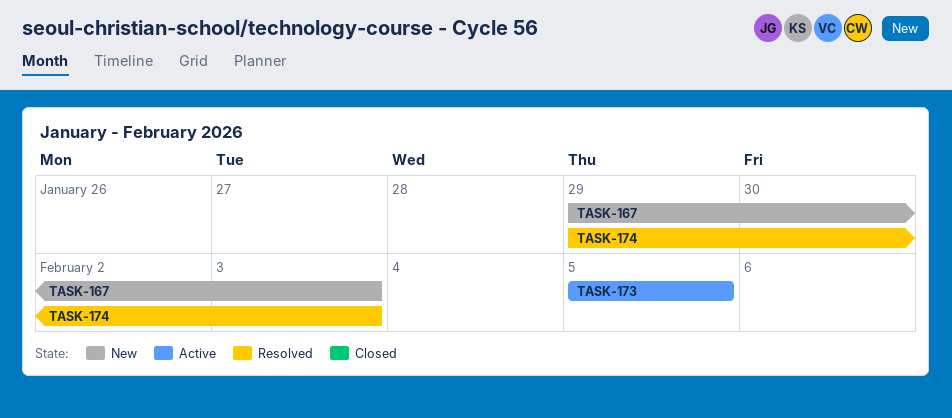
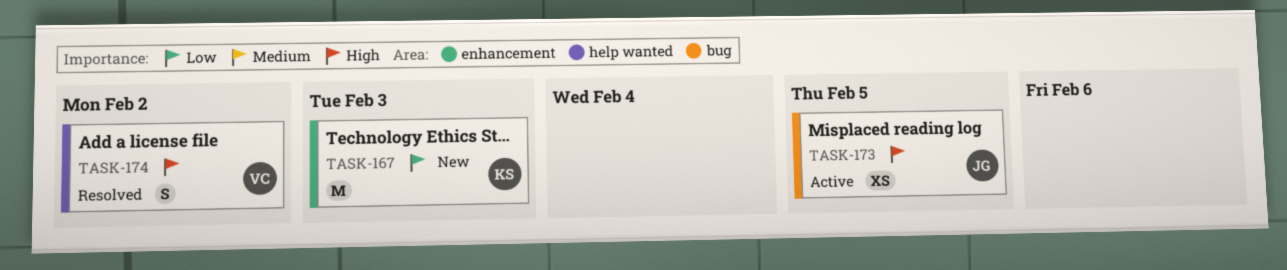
TASK-174, due: Feb 3 -> Feb 2

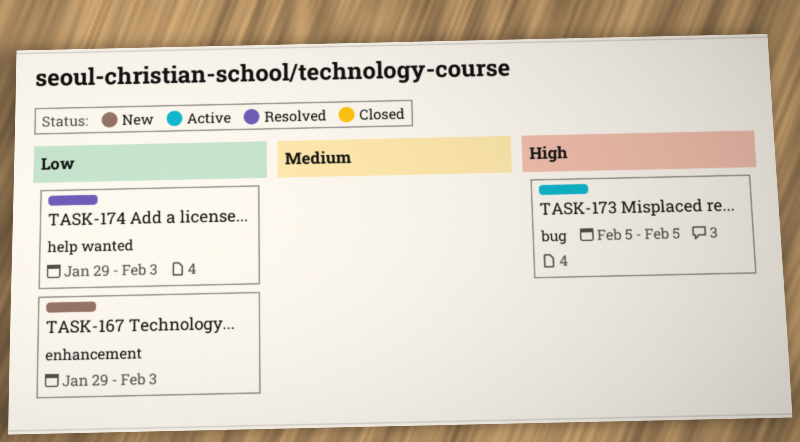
TASK-174, priority: High -> Low
TASK-174, due: Feb 2 -> Feb 3

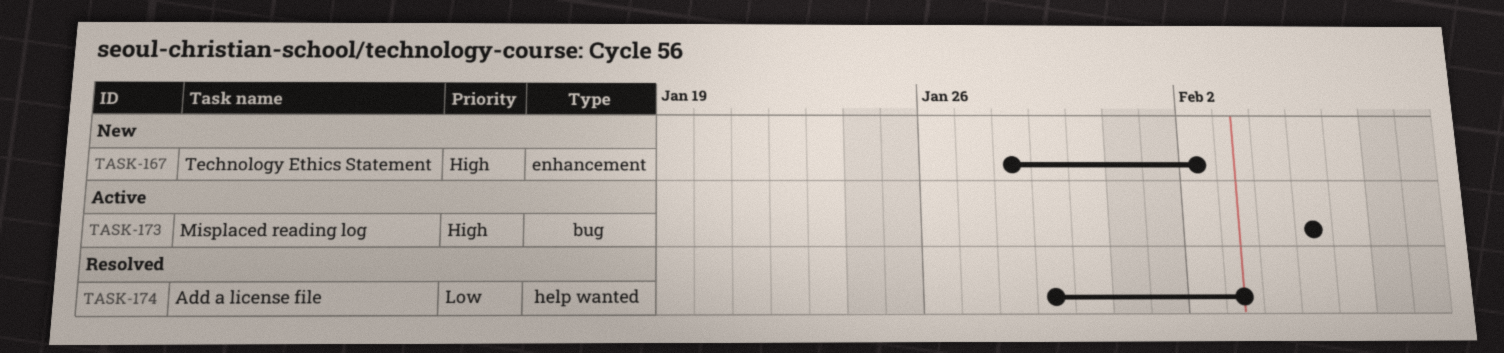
TASK-167, priority: Low -> High
TASK-167, start: Jan 29 -> Jan 28
TASK-167, due: Feb 3 -> Feb 2

